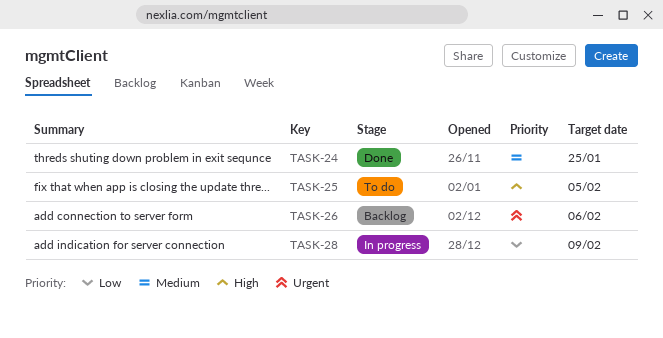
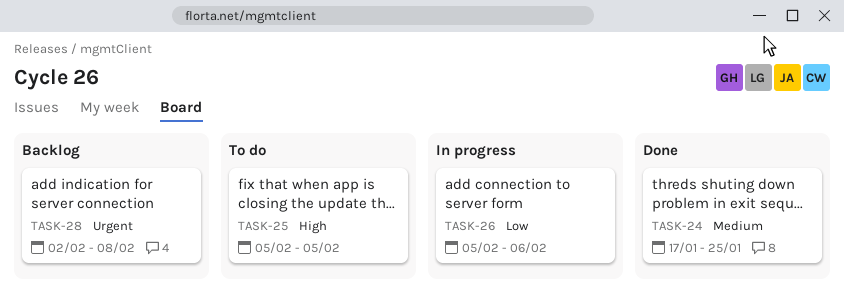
TASK-26, status: Backlog -> In progress
TASK-26, priority: Urgent -> Low
TASK-28, status: In progress -> Backlog
TASK-28, priority: Low -> Urgent
TASK-28, due: Feb 9 -> Feb 8

